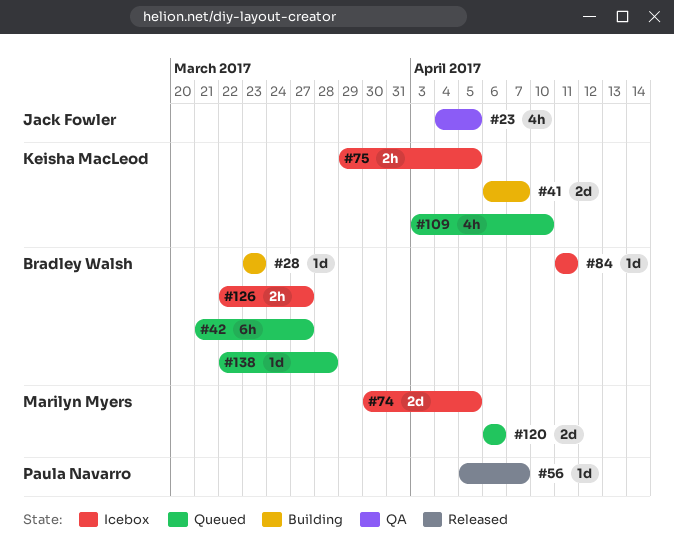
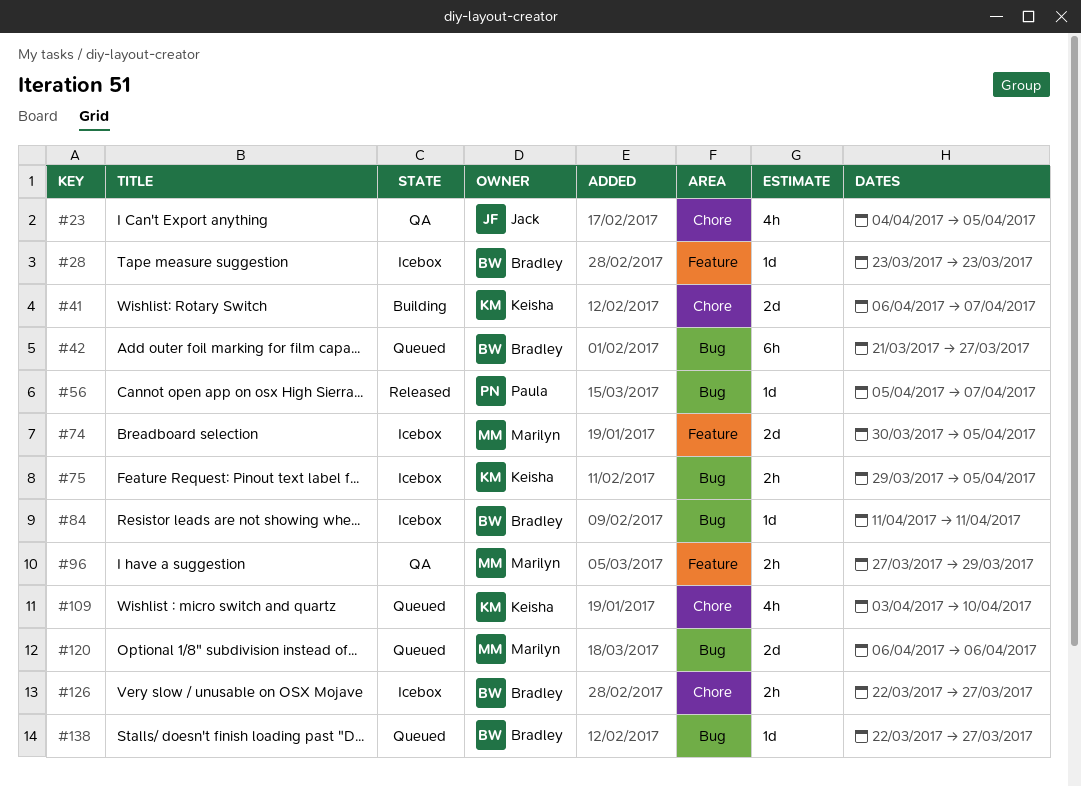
#28, status: Building -> Icebox
#96: none -> present
#138, due: Mar 28 -> Mar 27

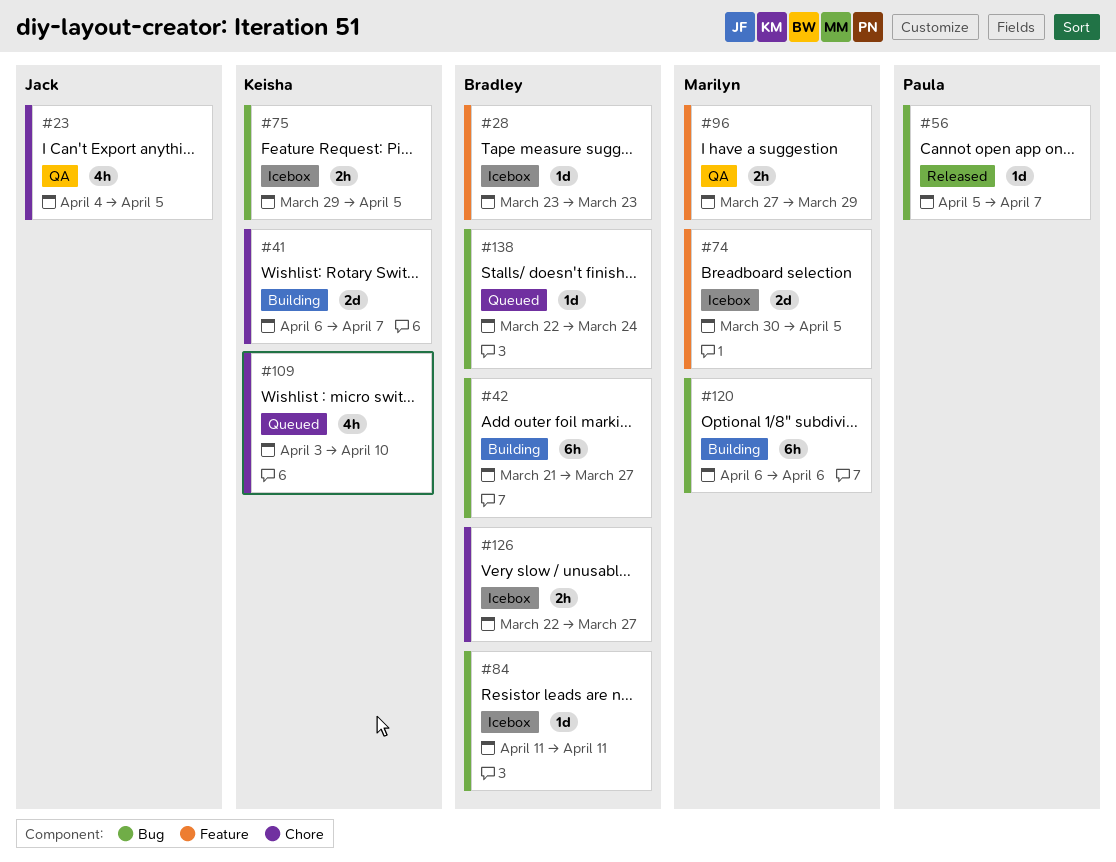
#42, status: Queued -> Building
#120, status: Queued -> Building
#120, estimate: 2d -> 6h
#138, due: Mar 27 -> Mar 24

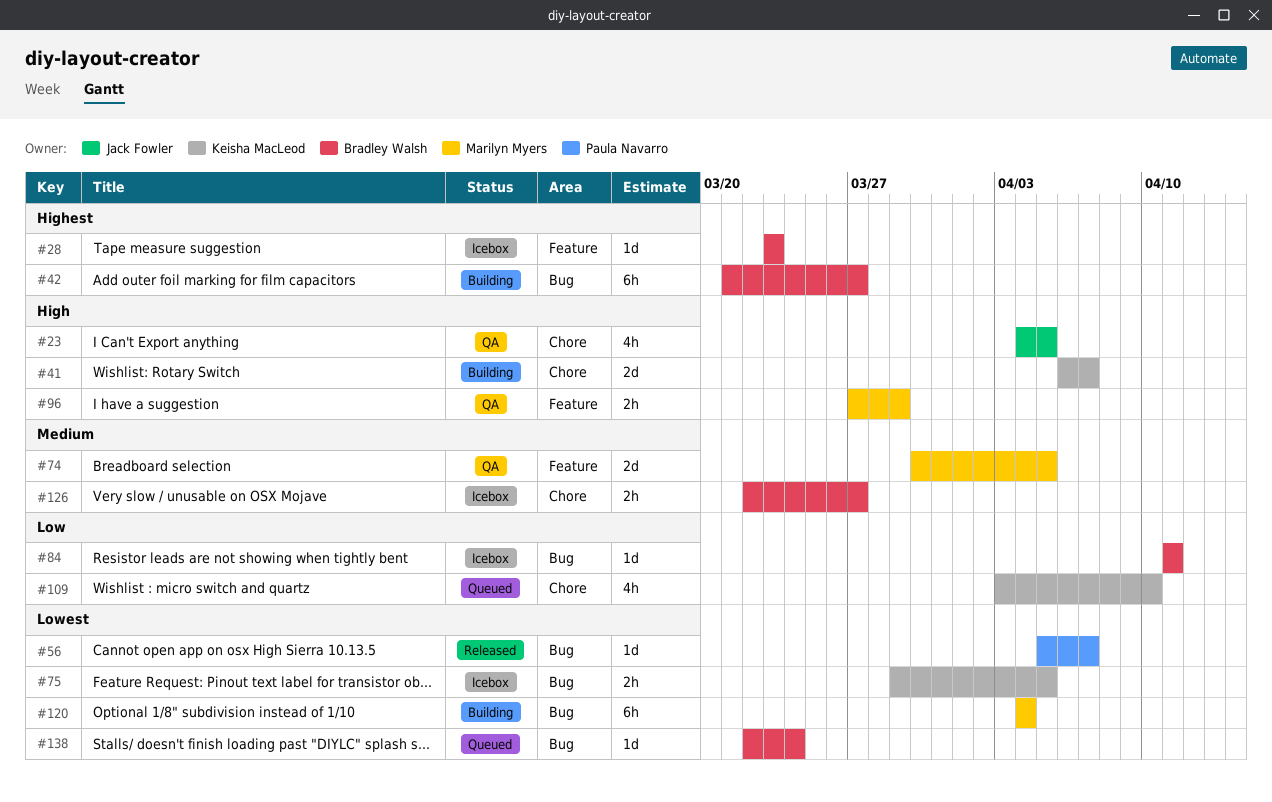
#74, status: Icebox -> QA
#120, start: Apr 6 -> Apr 4
#120, due: Apr 6 -> Apr 4

